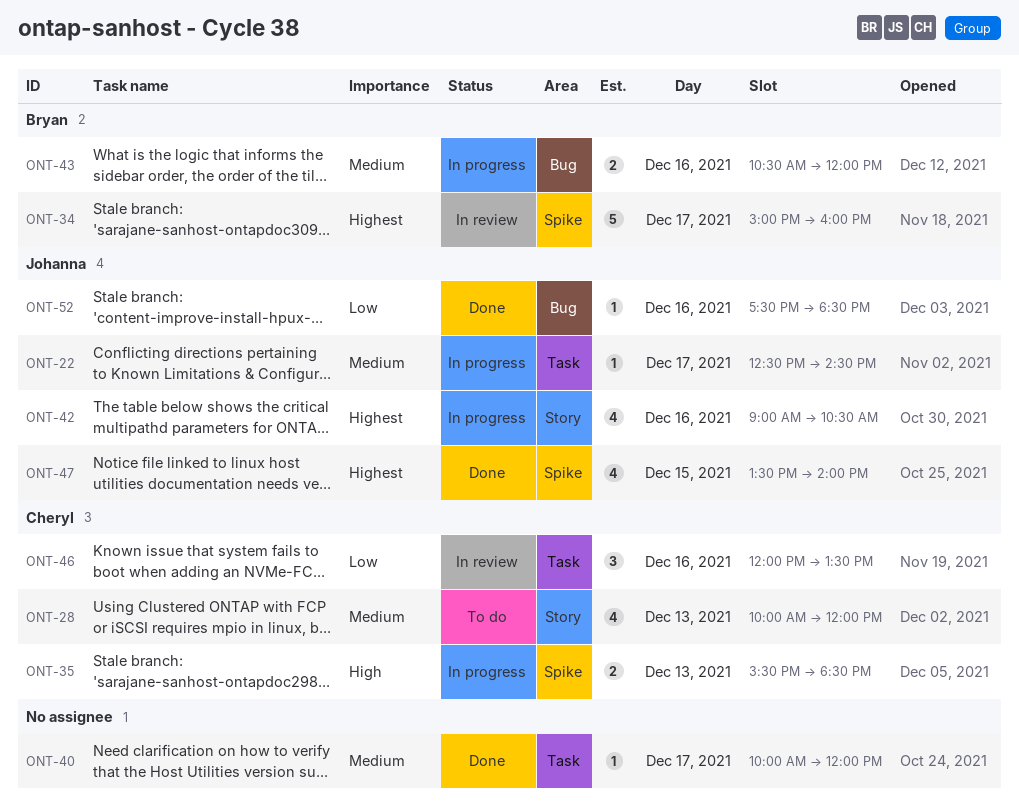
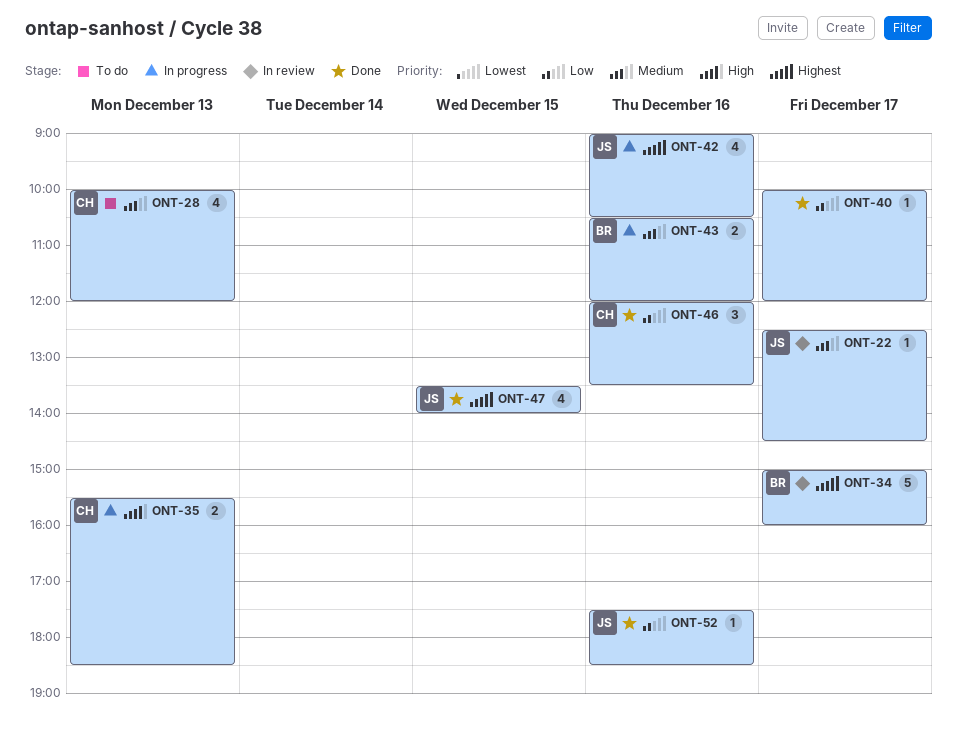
ONT-22, status: In progress -> In review
ONT-40, priority: Medium -> Low
ONT-46, status: In review -> Done

